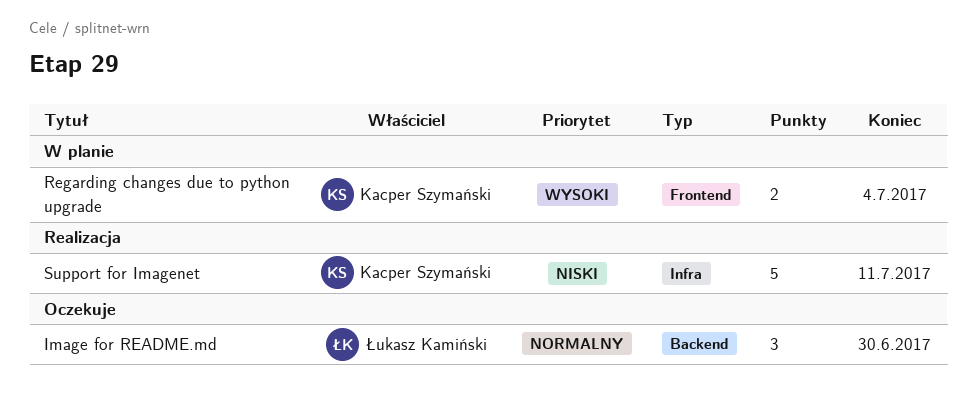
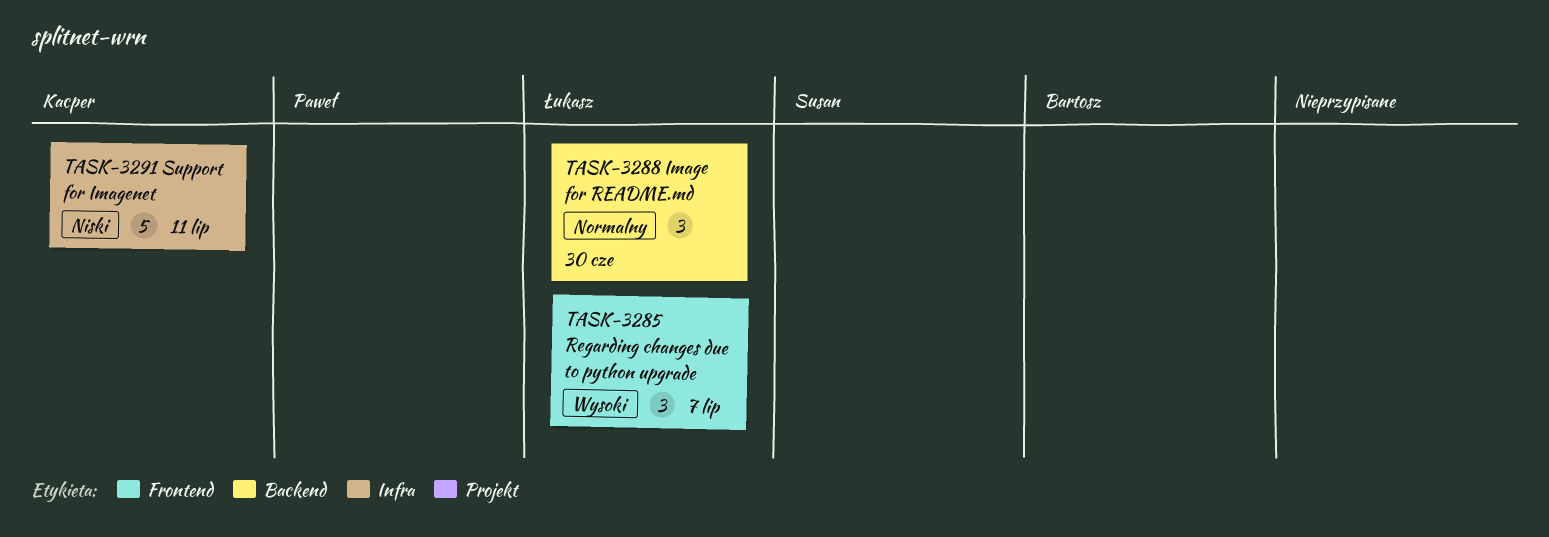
Regarding changes due to python upgrade, owner: Kacper Szymański -> Łukasz Kamiński
Regarding changes due to python upgrade, estimate: 2 -> 3
Regarding changes due to python upgrade, due: Jul 4 -> Jul 7

